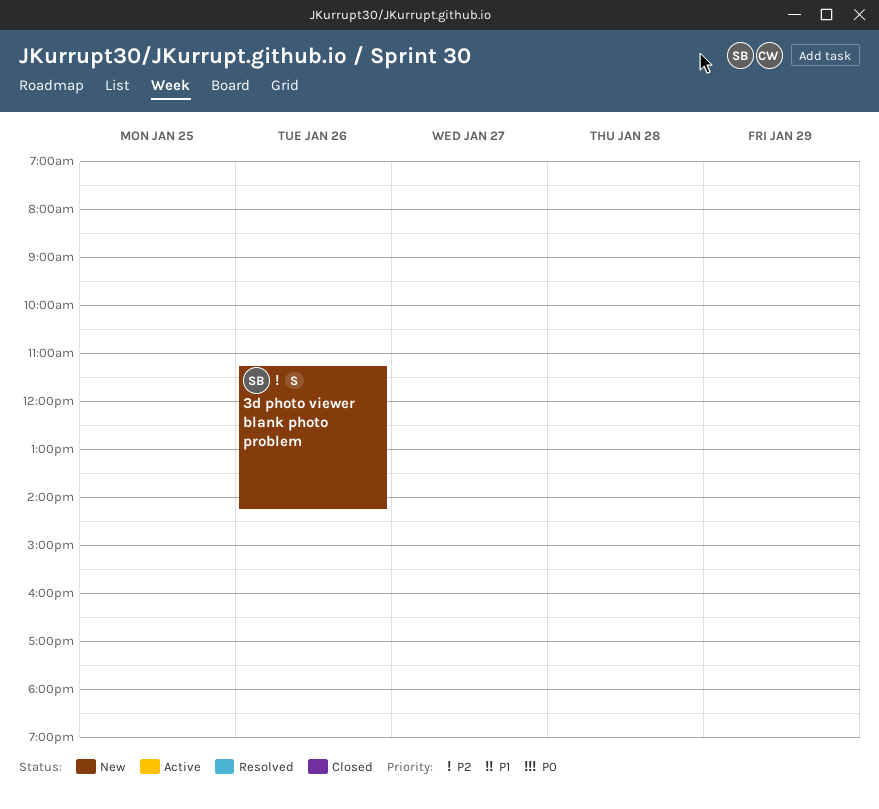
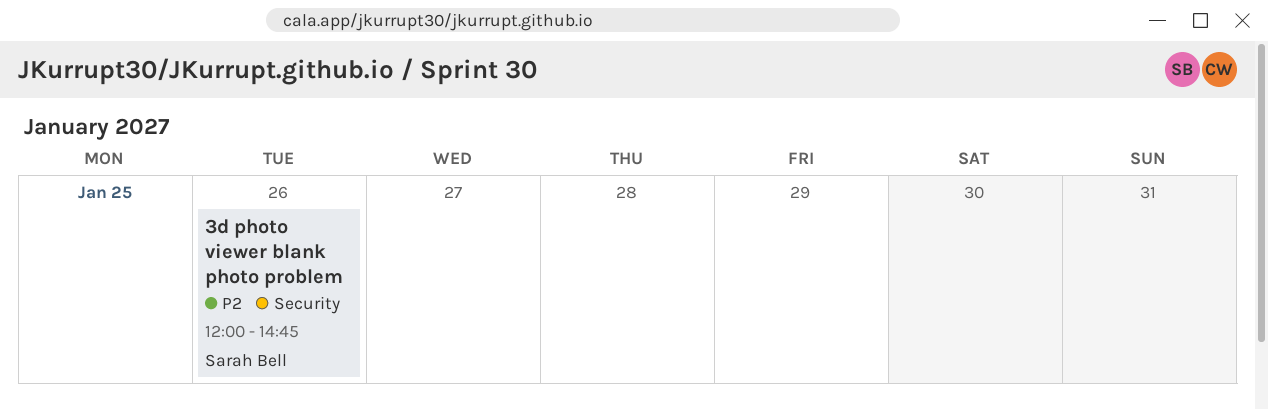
3d photo viewer blank photo problem, begins: 11:15 -> 12:00
3d photo viewer blank photo problem, ends: 14:15 -> 14:45

